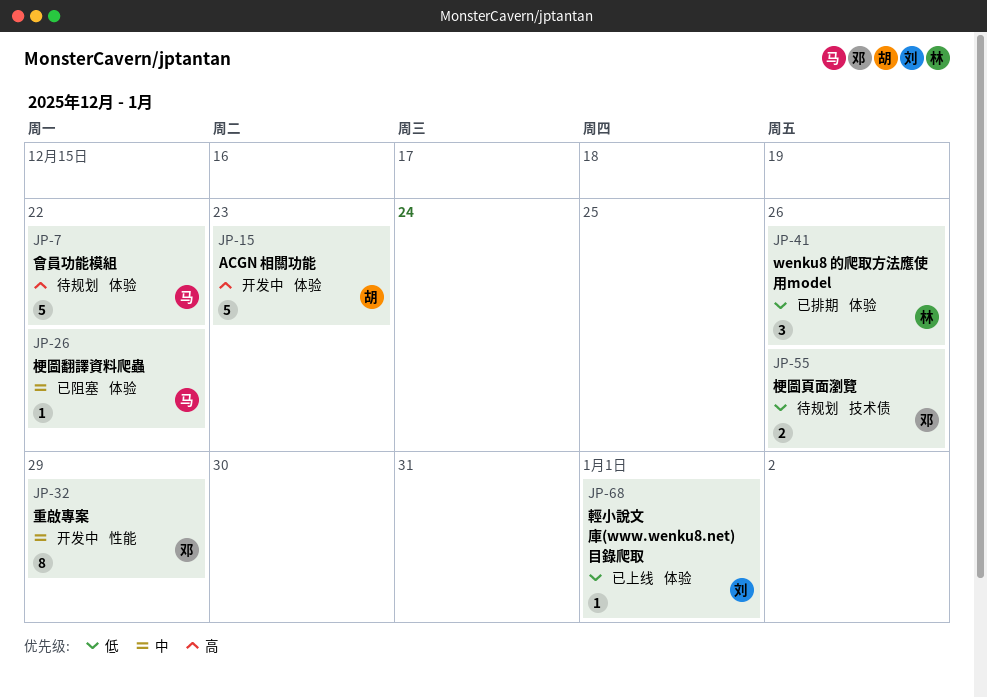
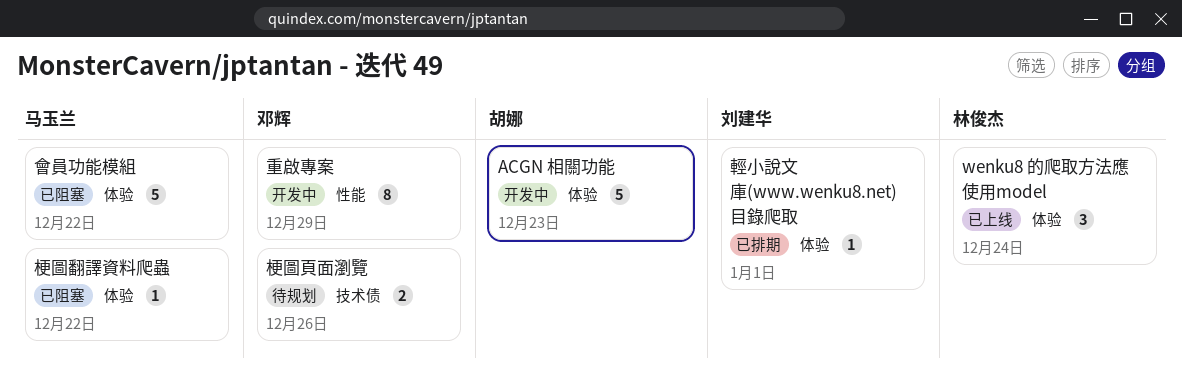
wenku8 的爬取方法應使用model, status: 已排期 -> 已上线
wenku8 的爬取方法應使用model, due: Dec 26 -> Dec 24
會員功能模組, status: 待规划 -> 已阻塞
輕小說文庫(www.wenku8.net) 目錄爬取, status: 已上线 -> 已排期

